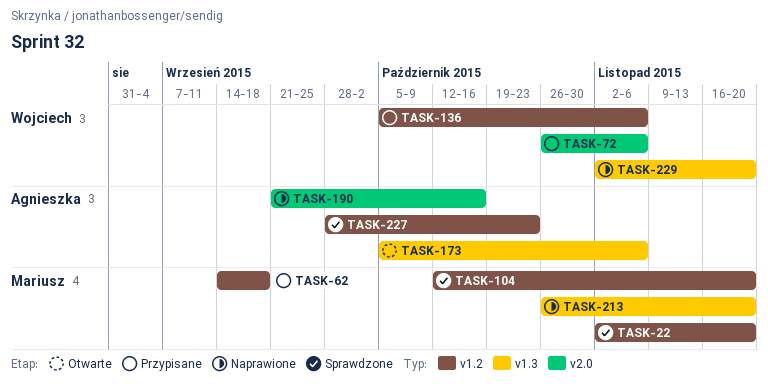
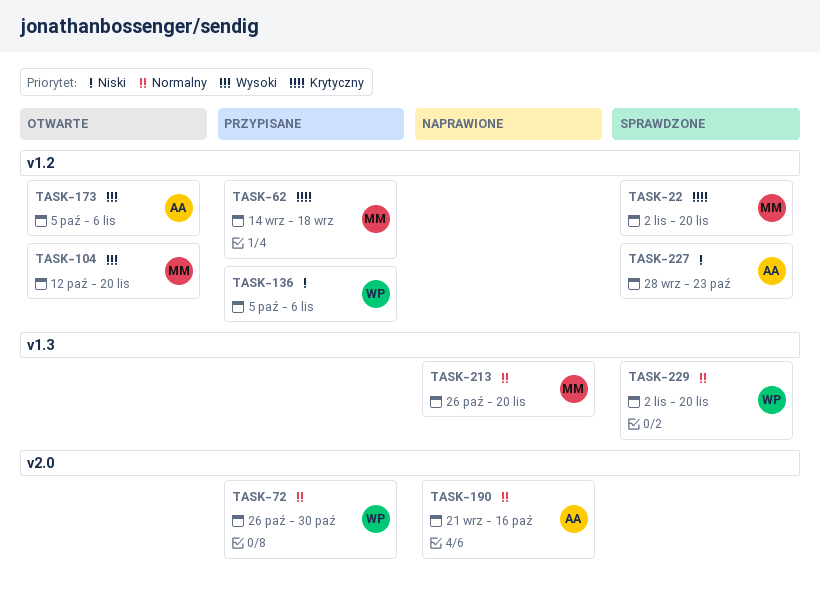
TASK-72, due: Nov 6 -> Oct 30
TASK-104, status: Sprawdzone -> Otwarte
TASK-173, label: v1.3 -> v1.2
TASK-229, status: Naprawione -> Sprawdzone

